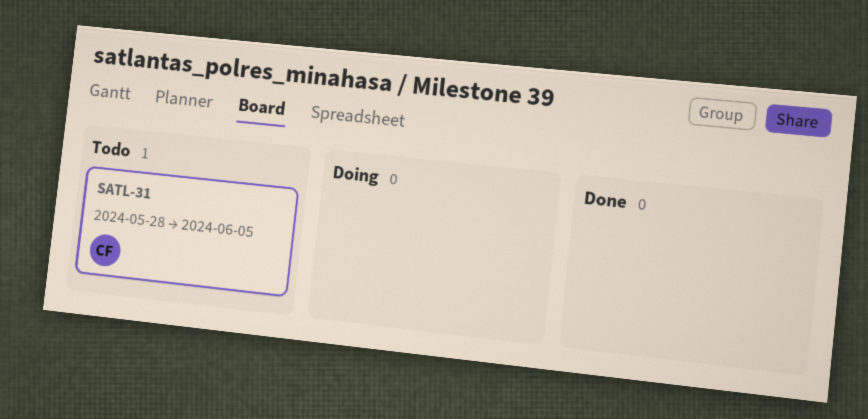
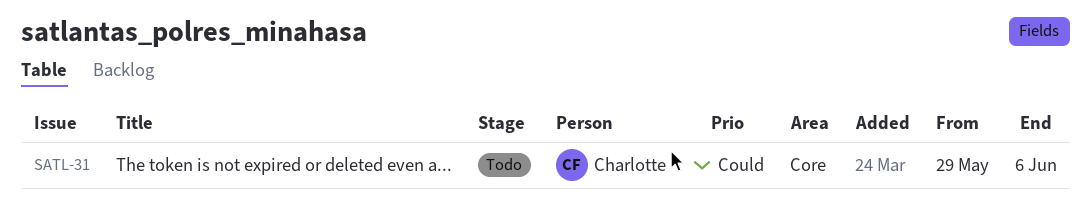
SATL-31, start: May 28 -> May 29
SATL-31, due: Jun 5 -> Jun 6

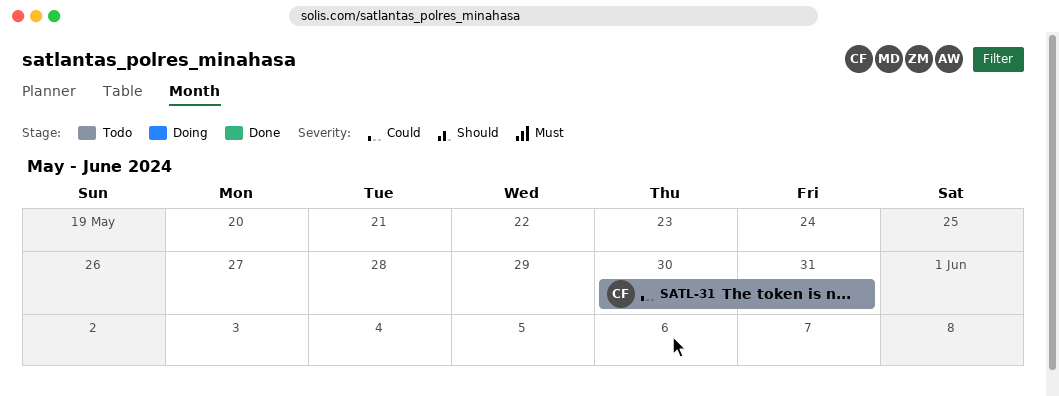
SATL-31, start: May 29 -> May 30
SATL-31, due: Jun 6 -> May 31

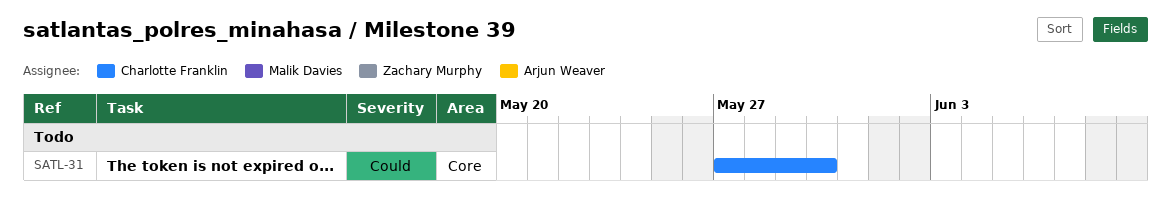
SATL-31, start: May 30 -> May 27
SATL-31, due: May 31 -> May 30

